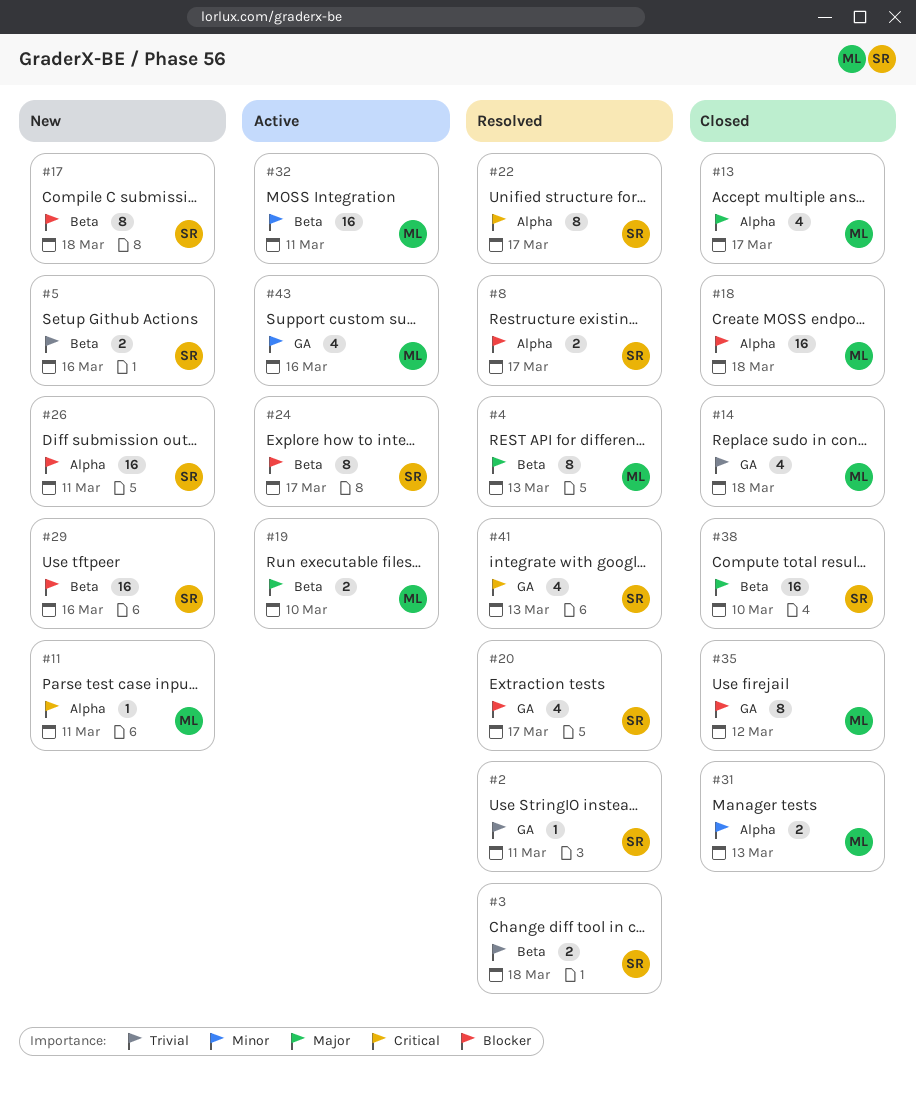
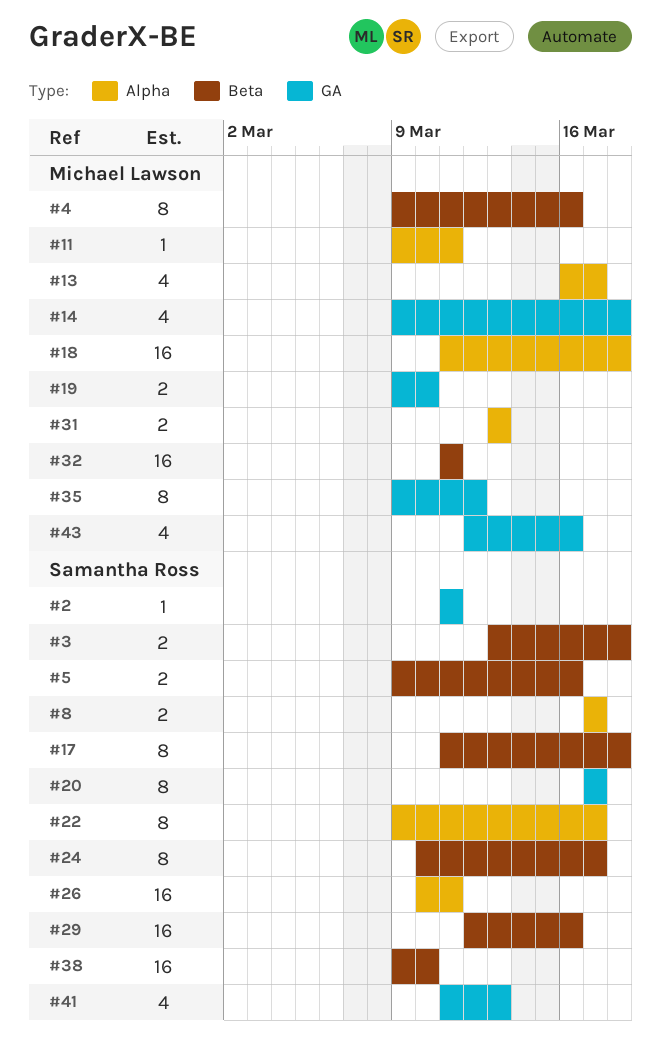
#4, due: Mar 13 -> Mar 16
#19, label: Beta -> GA
#20, estimate: 4 -> 8

